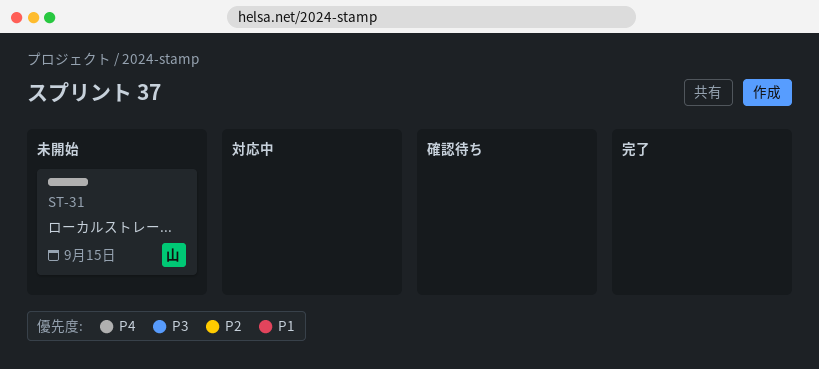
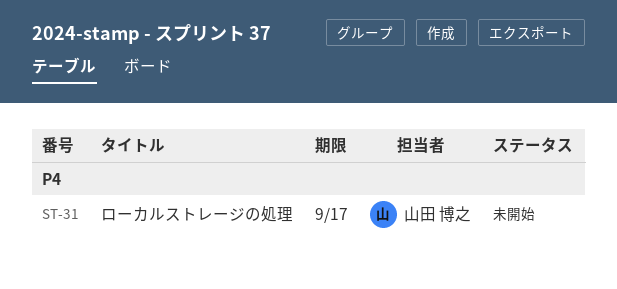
ST-31, due: Sep 15 -> Sep 17

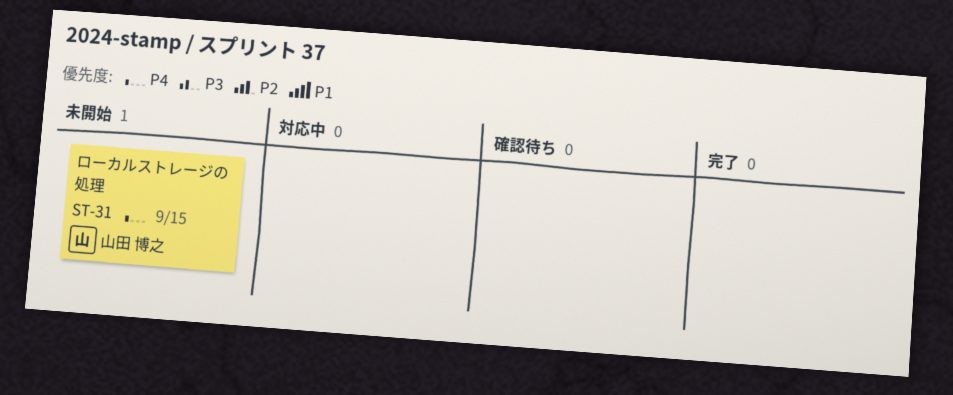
ST-31, due: Sep 17 -> Sep 15

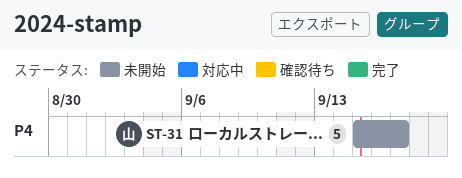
ST-31, due: Sep 15 -> Sep 17

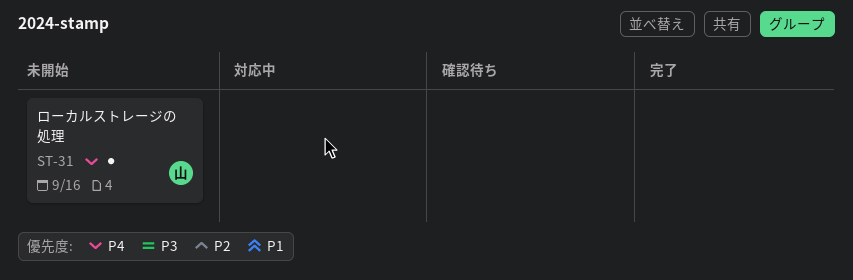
ST-31, estimate: 5 -> 1
ST-31, due: Sep 17 -> Sep 16

